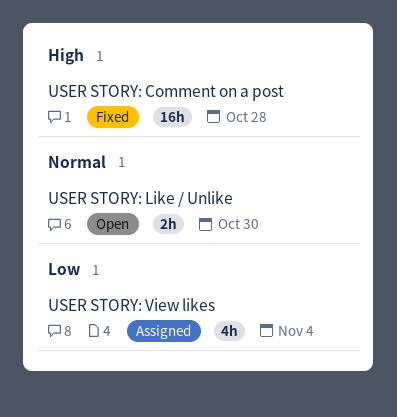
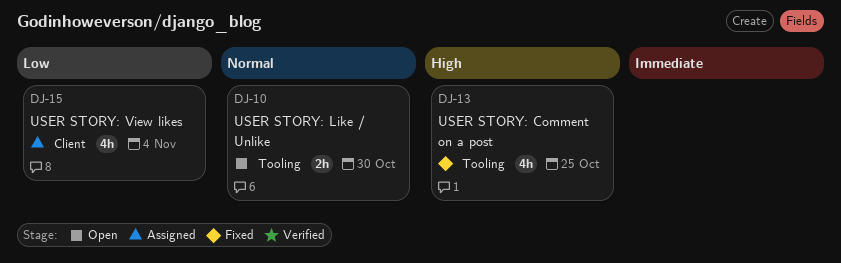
USER STORY: Comment on a post, estimate: 16h -> 4h
USER STORY: Comment on a post, due: Oct 28 -> Oct 25

